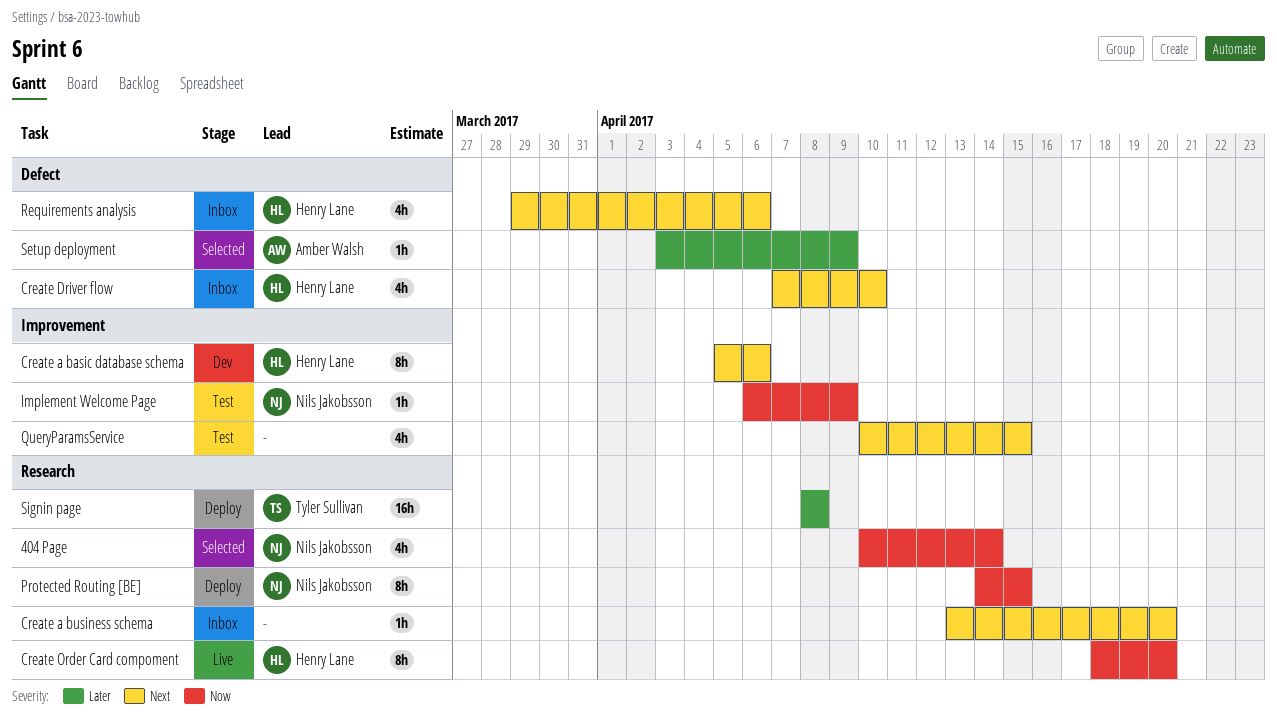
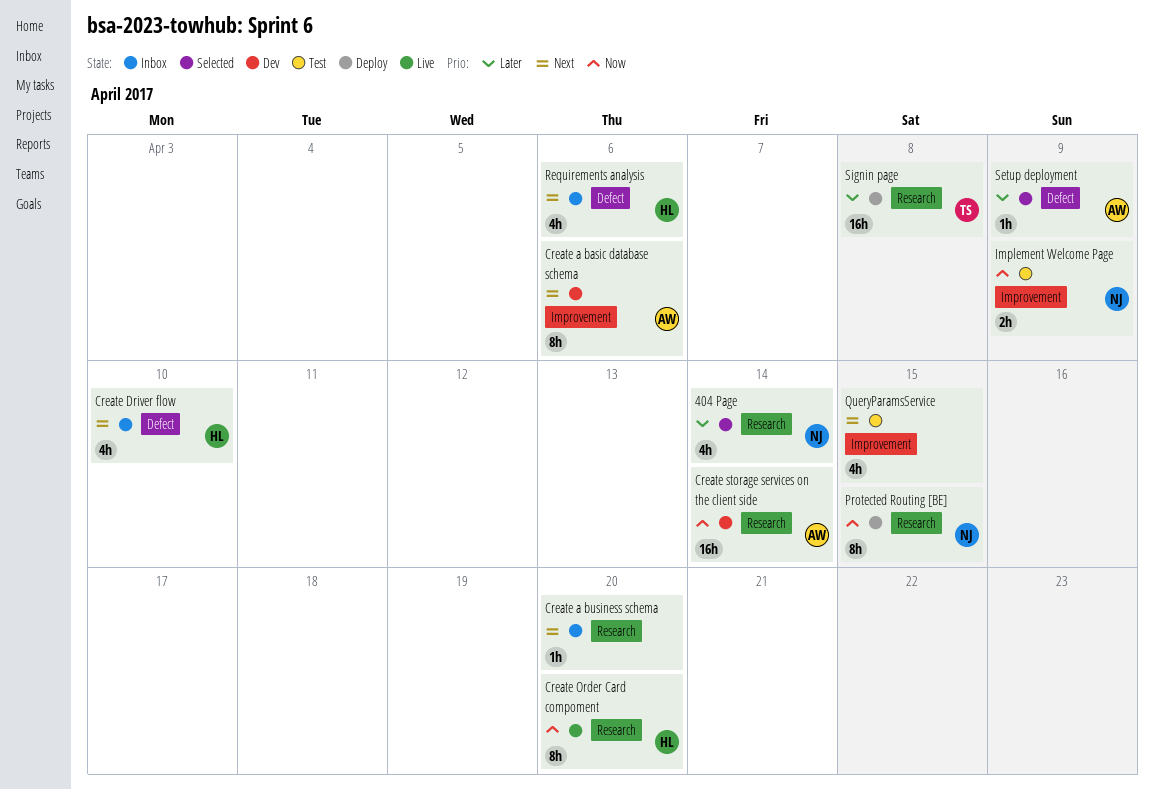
404 Page, priority: Now -> Later
Create a basic database schema, owner: Henry Lane -> Amber Walsh
Create storage services on the client side: none -> present
Implement Welcome Page, estimate: 1h -> 2h

